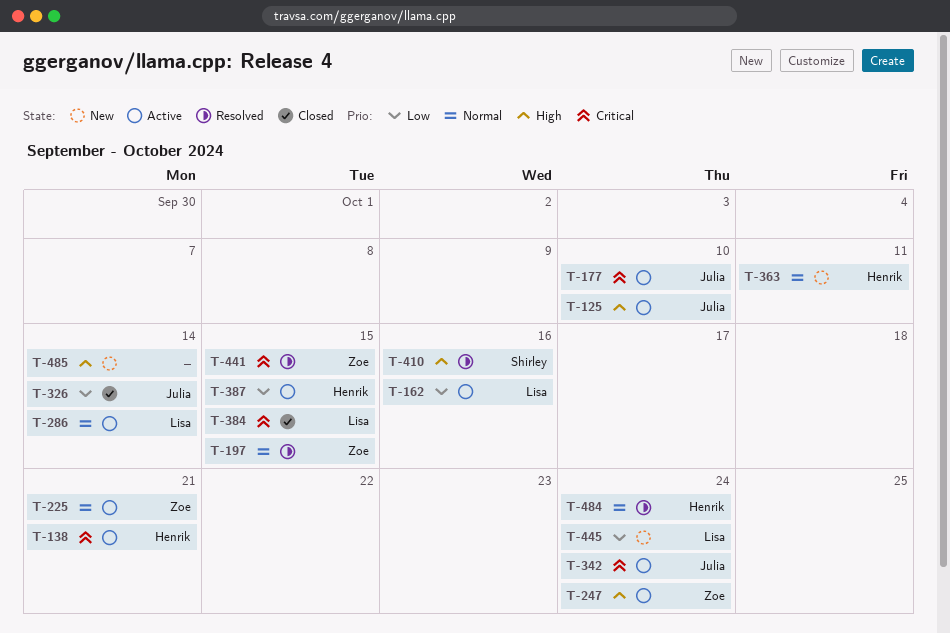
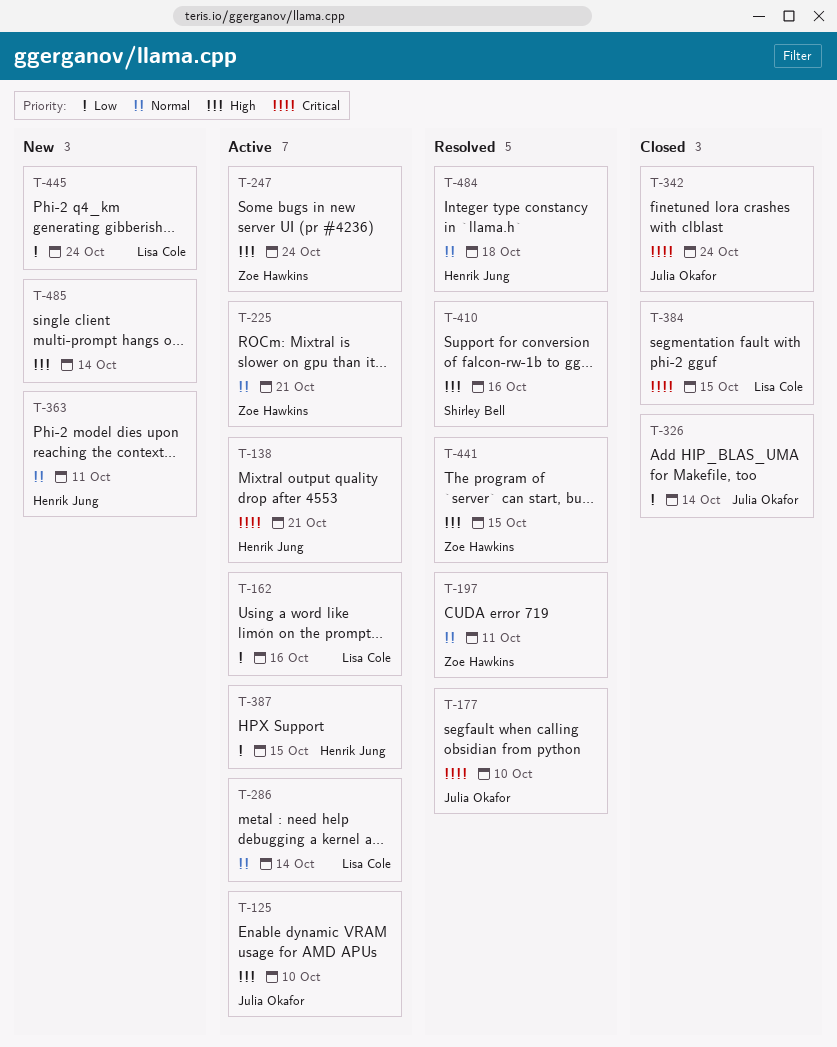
T-177, status: Active -> Resolved
T-197, due: Oct 15 -> Oct 11
T-342, status: Active -> Closed
T-441, priority: Critical -> High
T-484, due: Oct 24 -> Oct 18

